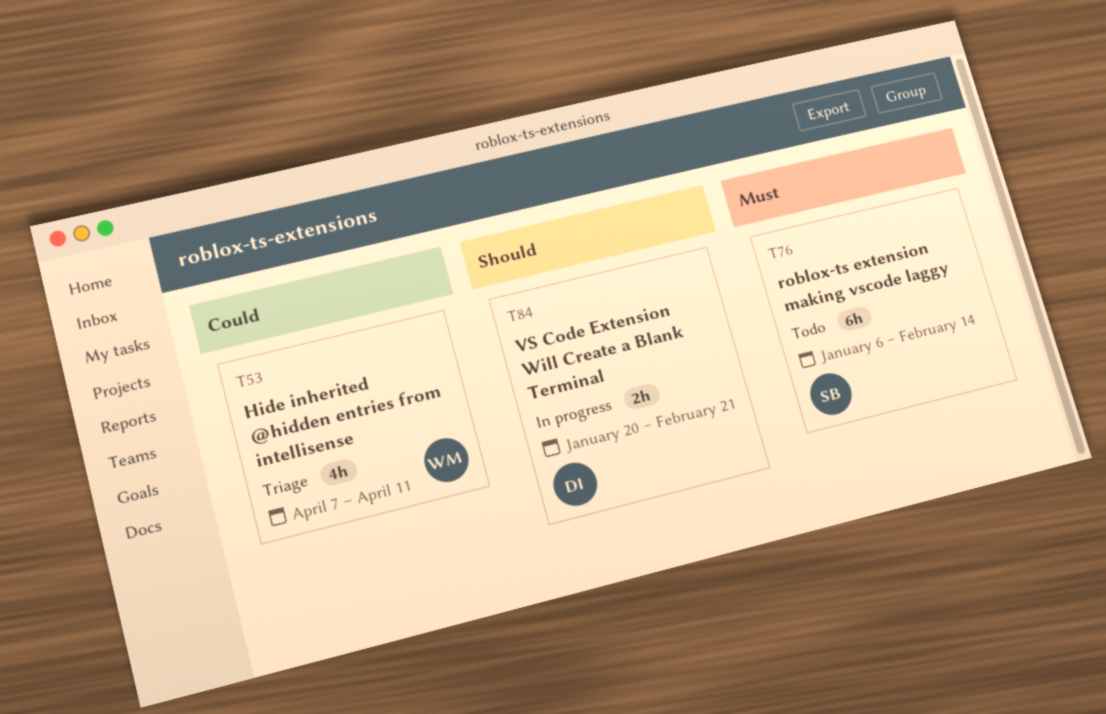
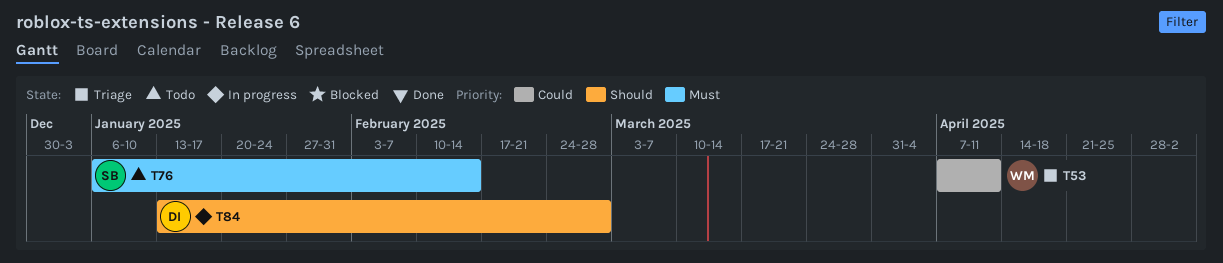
T84, start: Jan 20 -> Jan 13
T84, due: Feb 21 -> Feb 28

